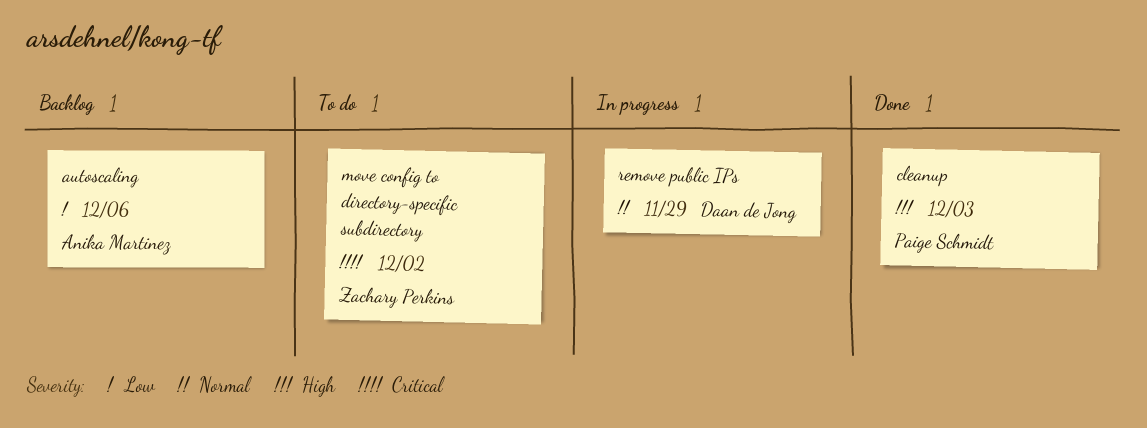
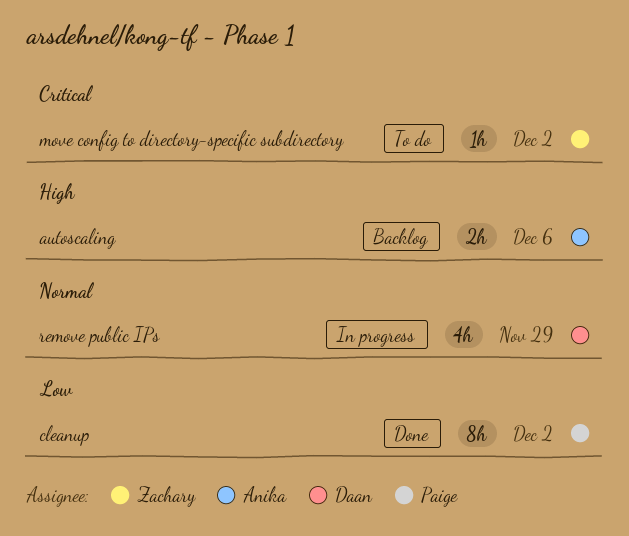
autoscaling, priority: Low -> High
cleanup, priority: High -> Low
cleanup, due: Dec 3 -> Dec 2

